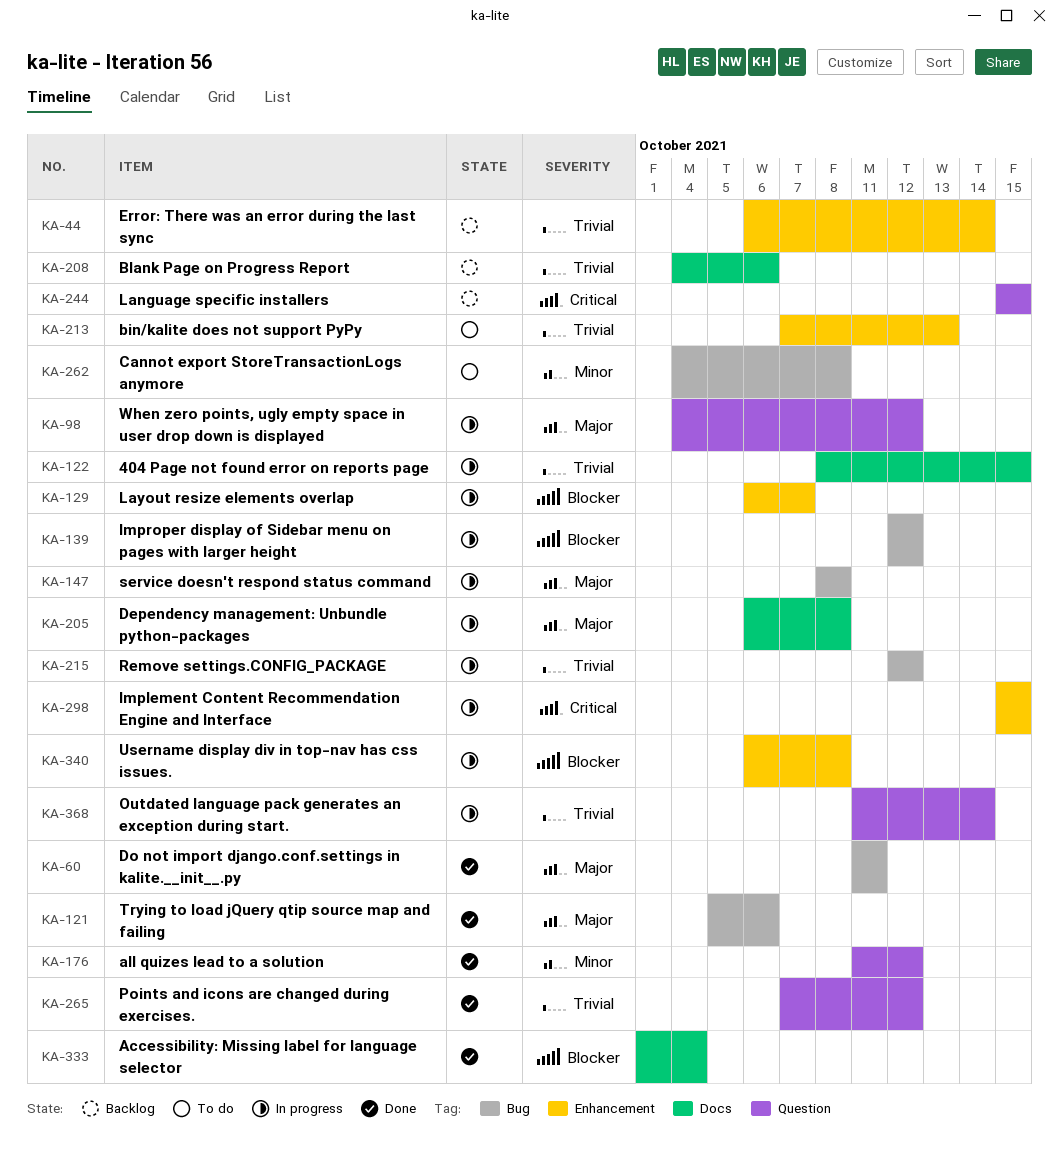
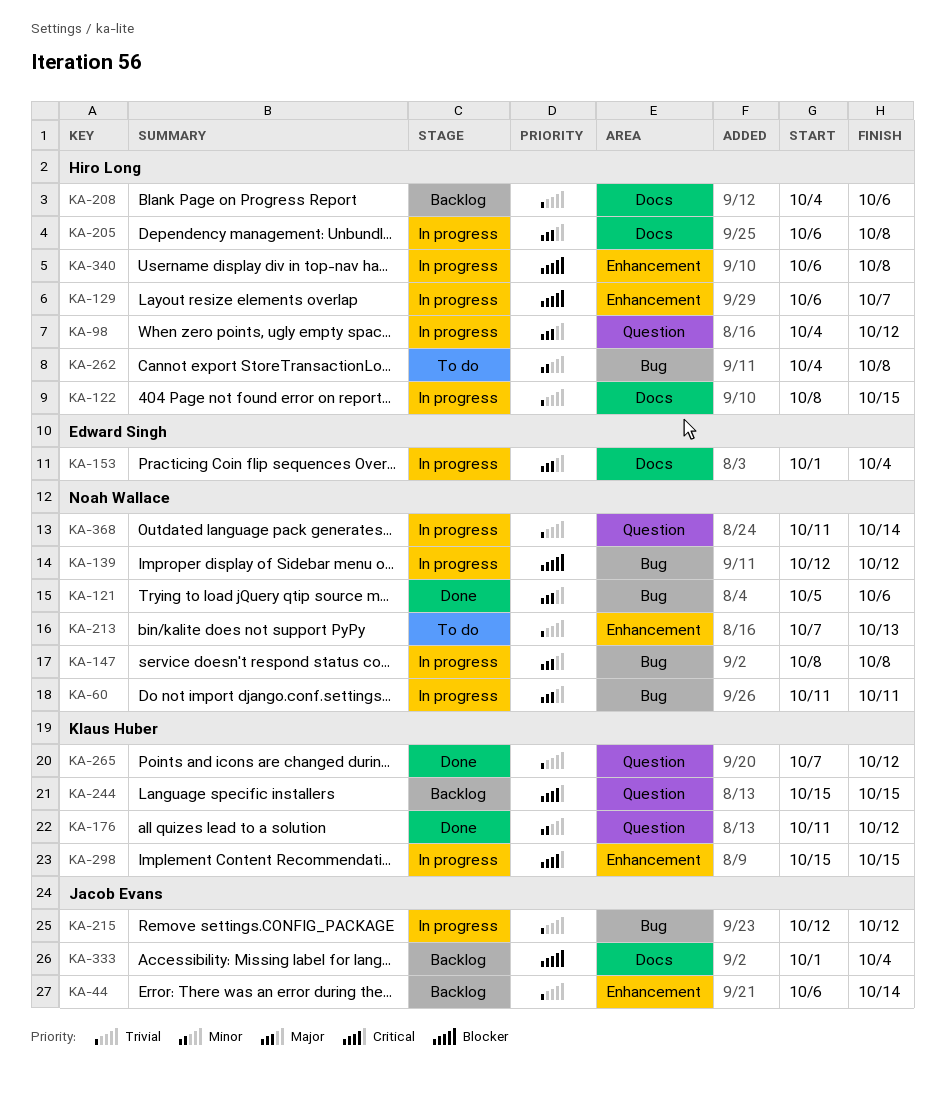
KA-60, status: Done -> In progress
KA-153: none -> present
KA-333, status: Done -> Backlog

